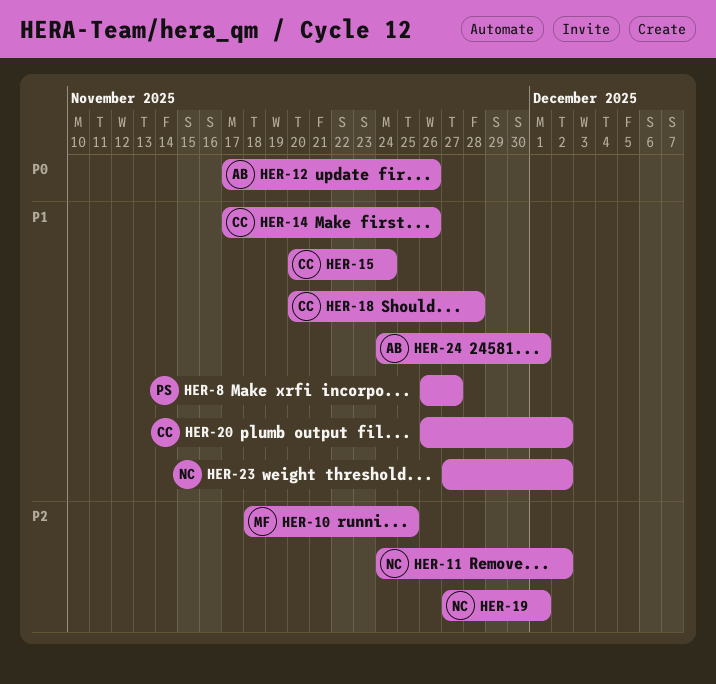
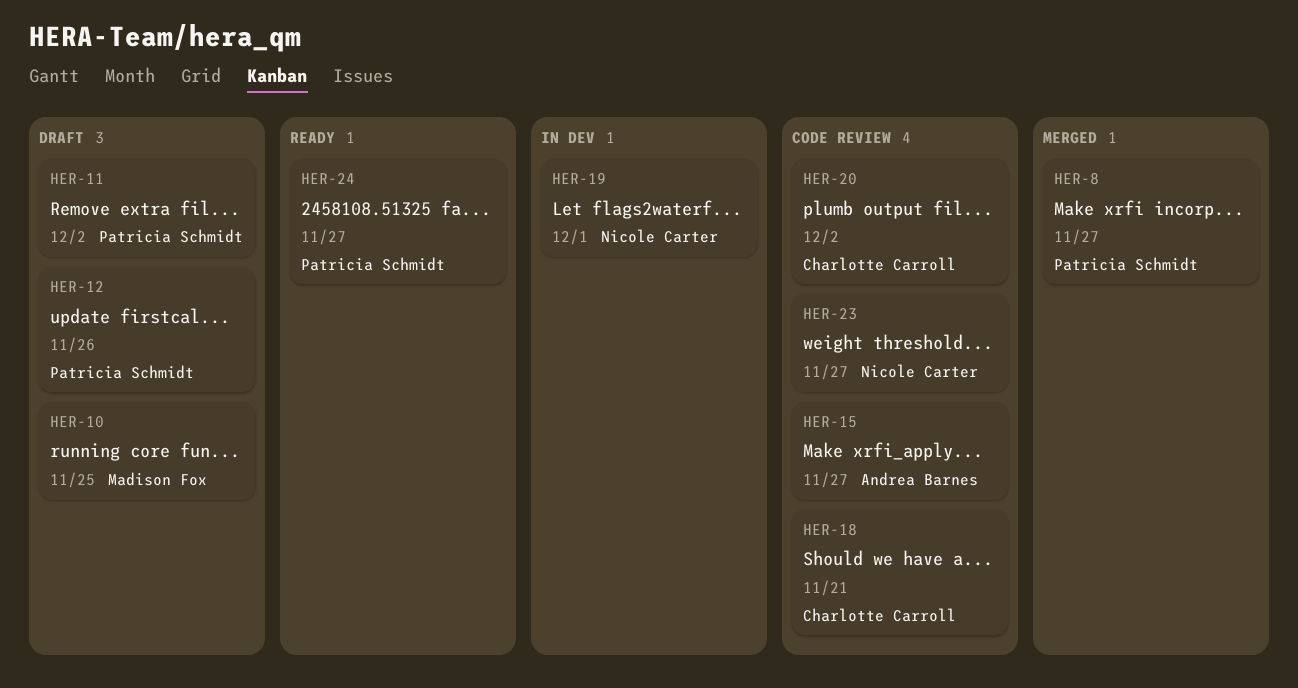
HER-11, owner: Nicole Carter -> Patricia Schmidt
HER-12, owner: Andrea Barnes -> Patricia Schmidt
HER-14: present -> none
HER-15, owner: Charlotte Carroll -> Andrea Barnes
HER-15, due: Nov 24 -> Nov 27
HER-18, due: Nov 28 -> Nov 21
HER-23, due: Dec 2 -> Nov 27
HER-24, owner: Andrea Barnes -> Patricia Schmidt
HER-24, due: Dec 1 -> Nov 27

